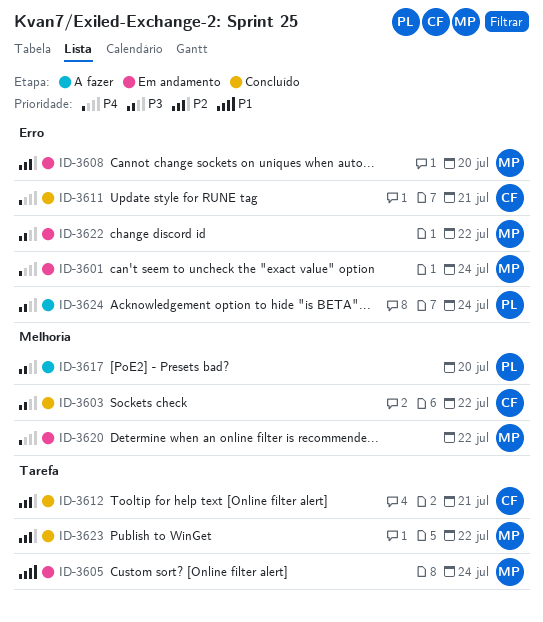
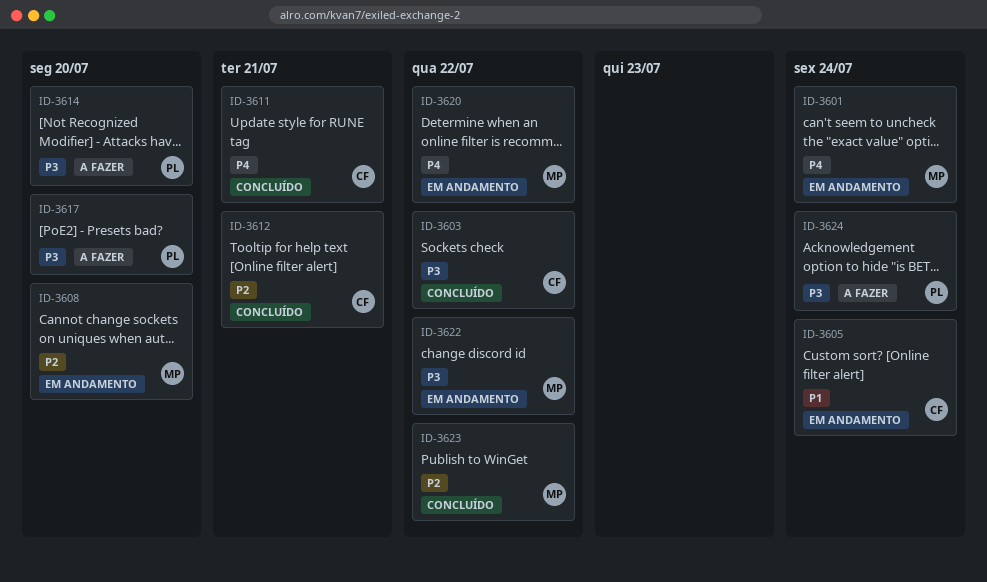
ID-3605, owner: MP -> CF
ID-3614: none -> present

